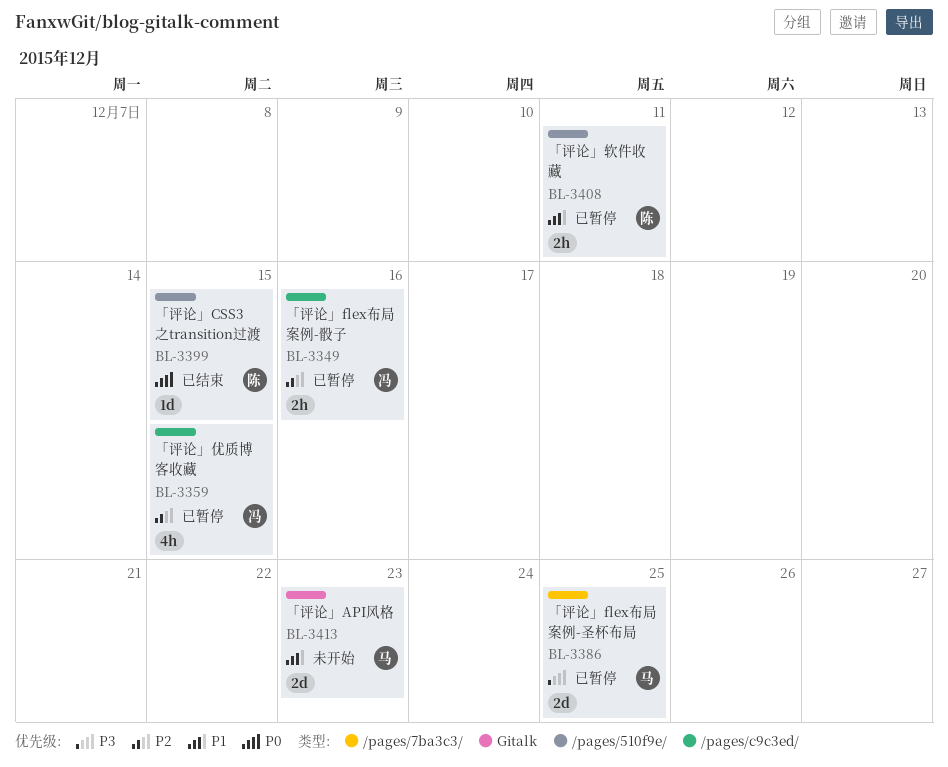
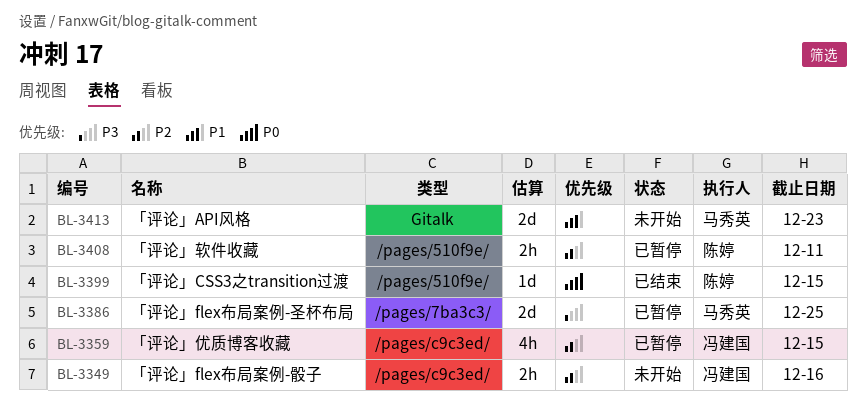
BL-3349, status: 已暂停 -> 未开始
BL-3408, priority: P1 -> P2

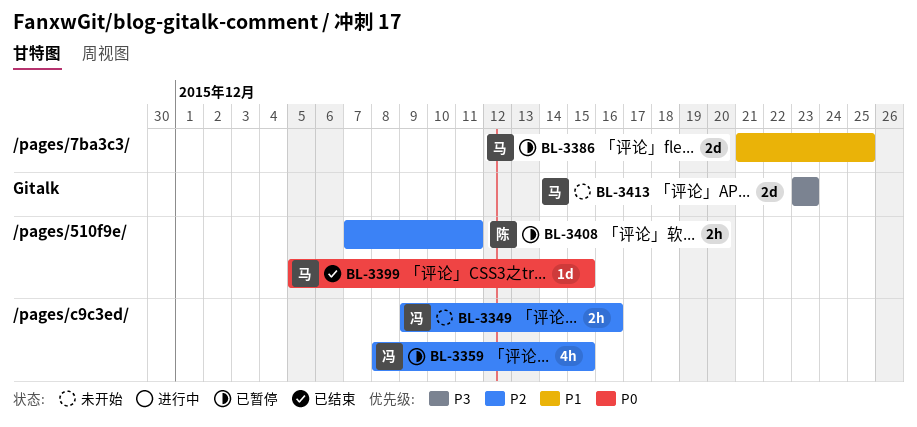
BL-3386, priority: P3 -> P1
BL-3399, owner: 陈婷 -> 马秀英
BL-3413, priority: P1 -> P3

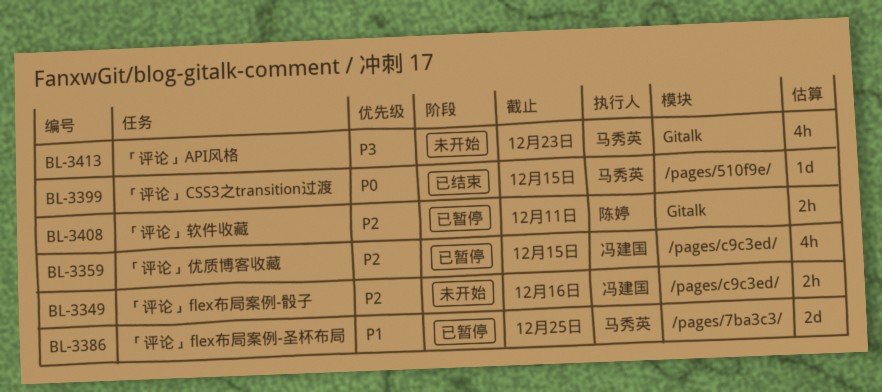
BL-3408, label: /pages/510f9e/ -> Gitalk
BL-3413, estimate: 2d -> 4h

